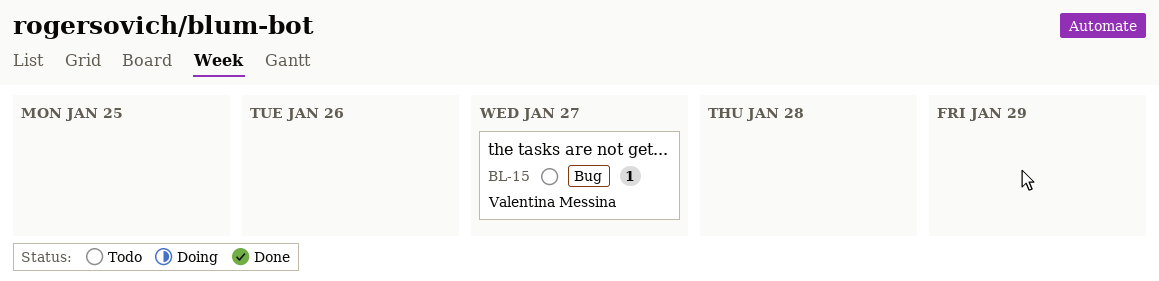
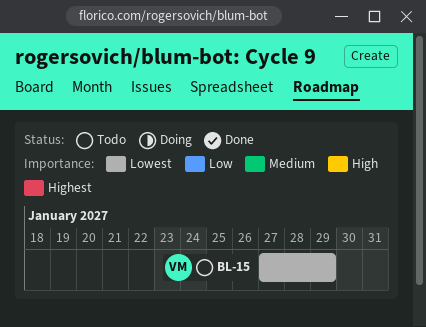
BL-15, due: Jan 27 -> Jan 29

